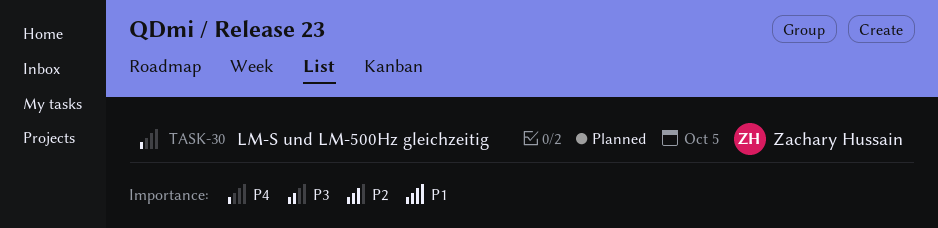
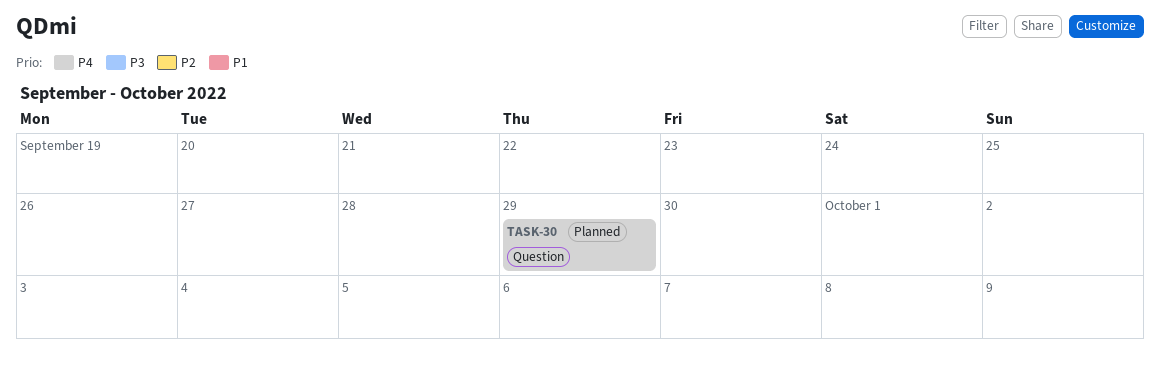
TASK-30, due: Oct 5 -> Sep 29

